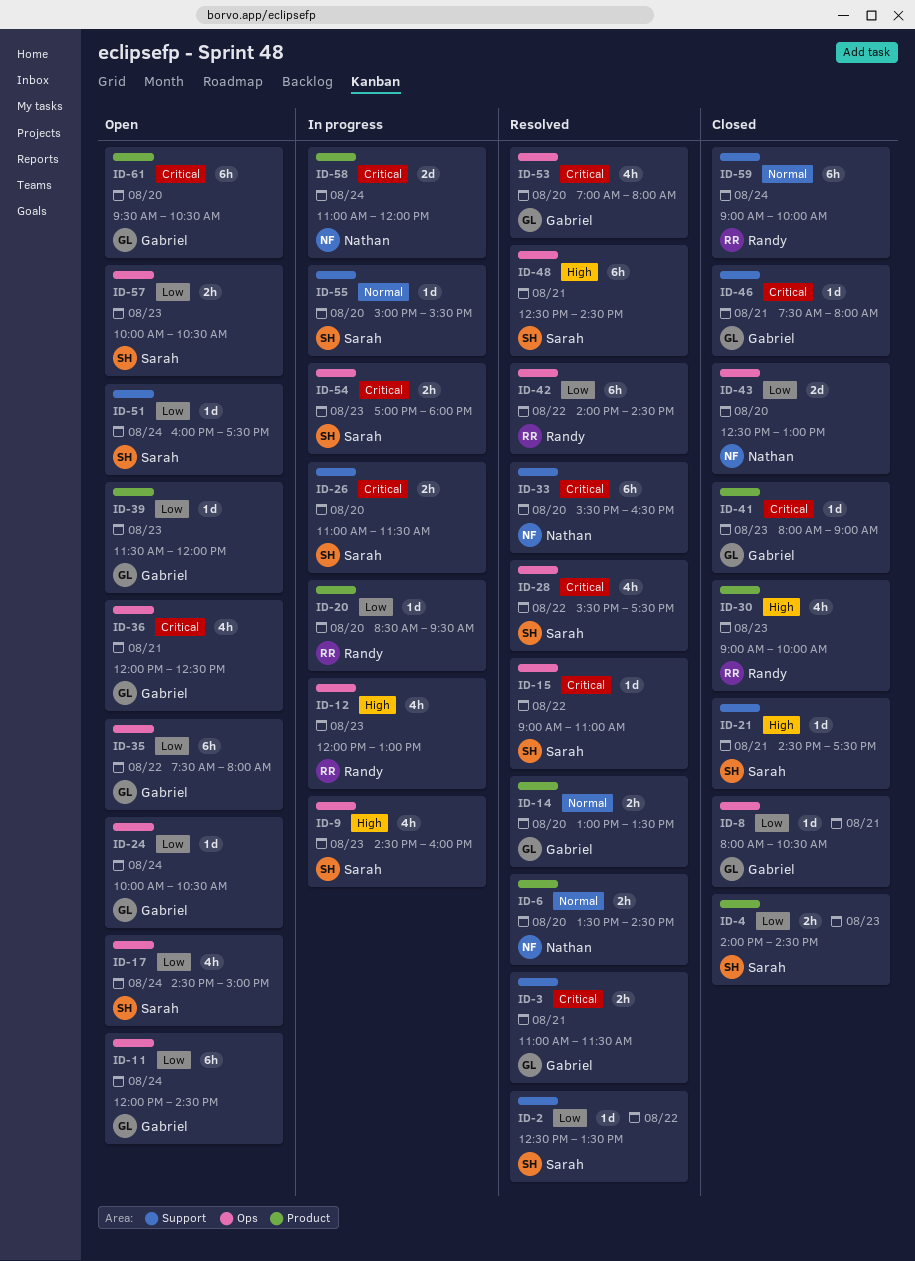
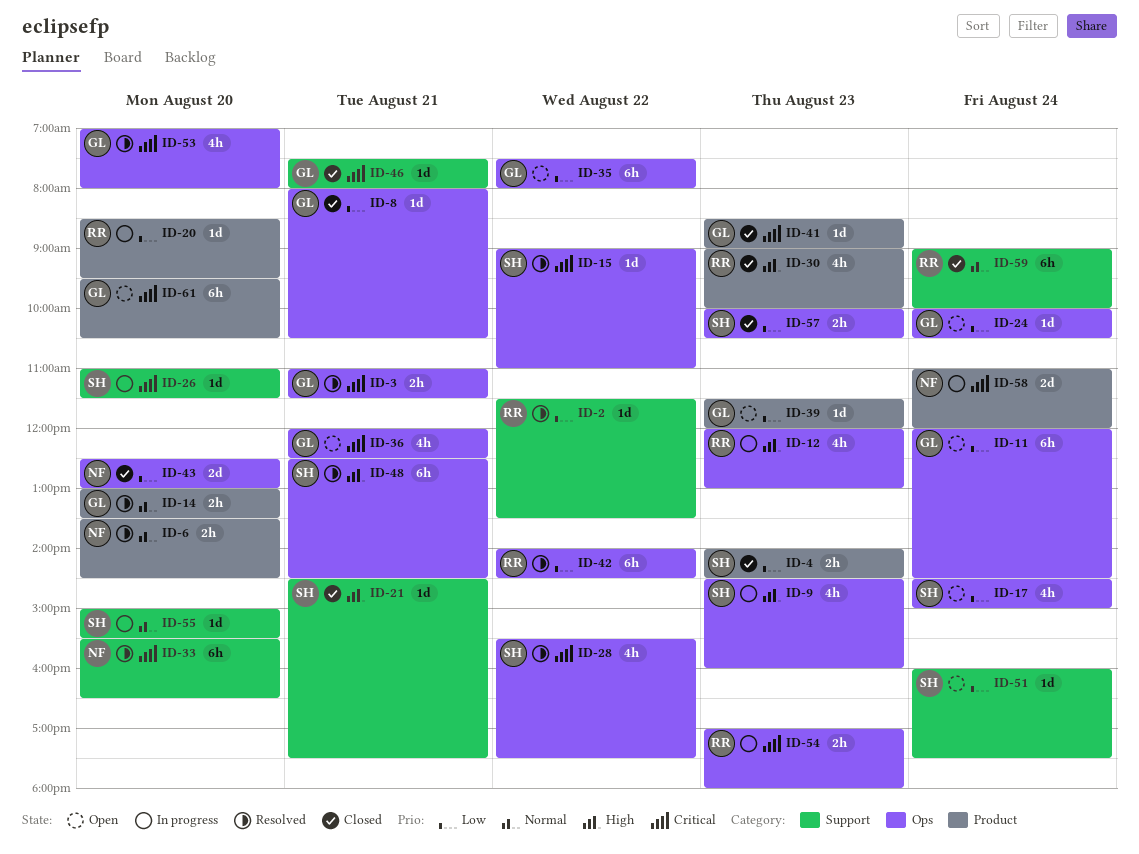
ID-2, owner: Sarah -> Randy
ID-2, begins: 12:30 -> 11:30
ID-3, label: Support -> Ops
ID-26, estimate: 2h -> 1d
ID-41, begins: 08:00 -> 08:30
ID-54, owner: Sarah -> Randy
ID-57, status: Open -> Closed

